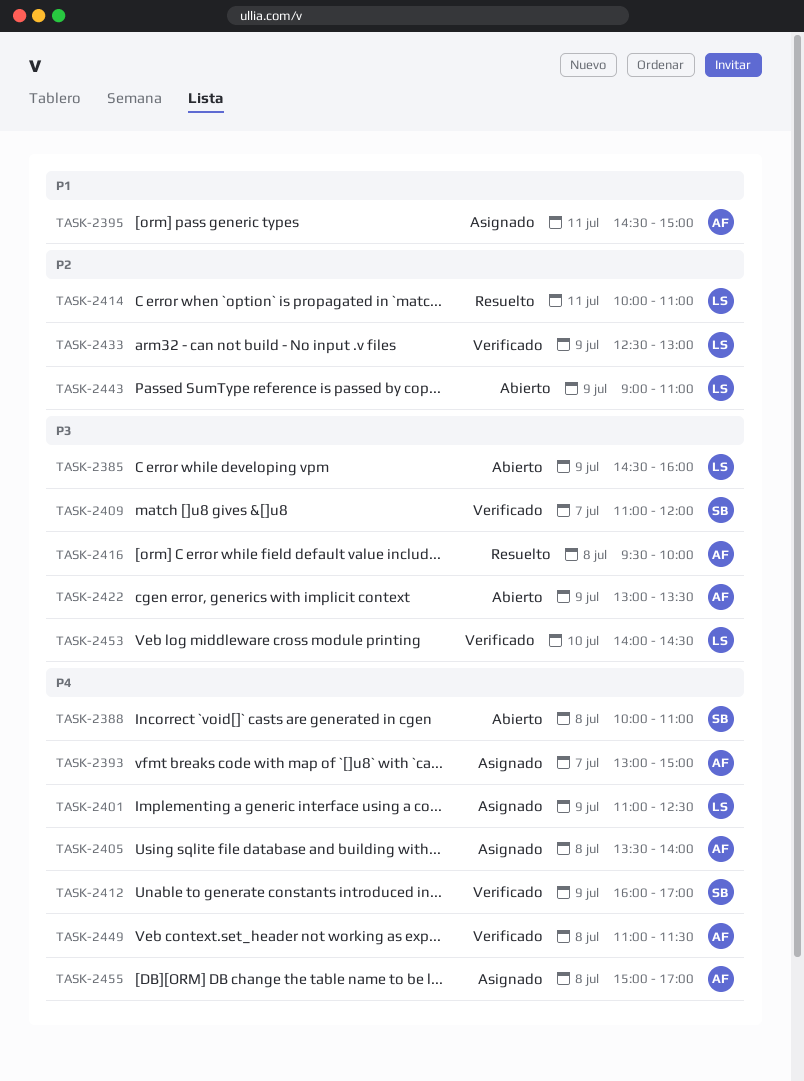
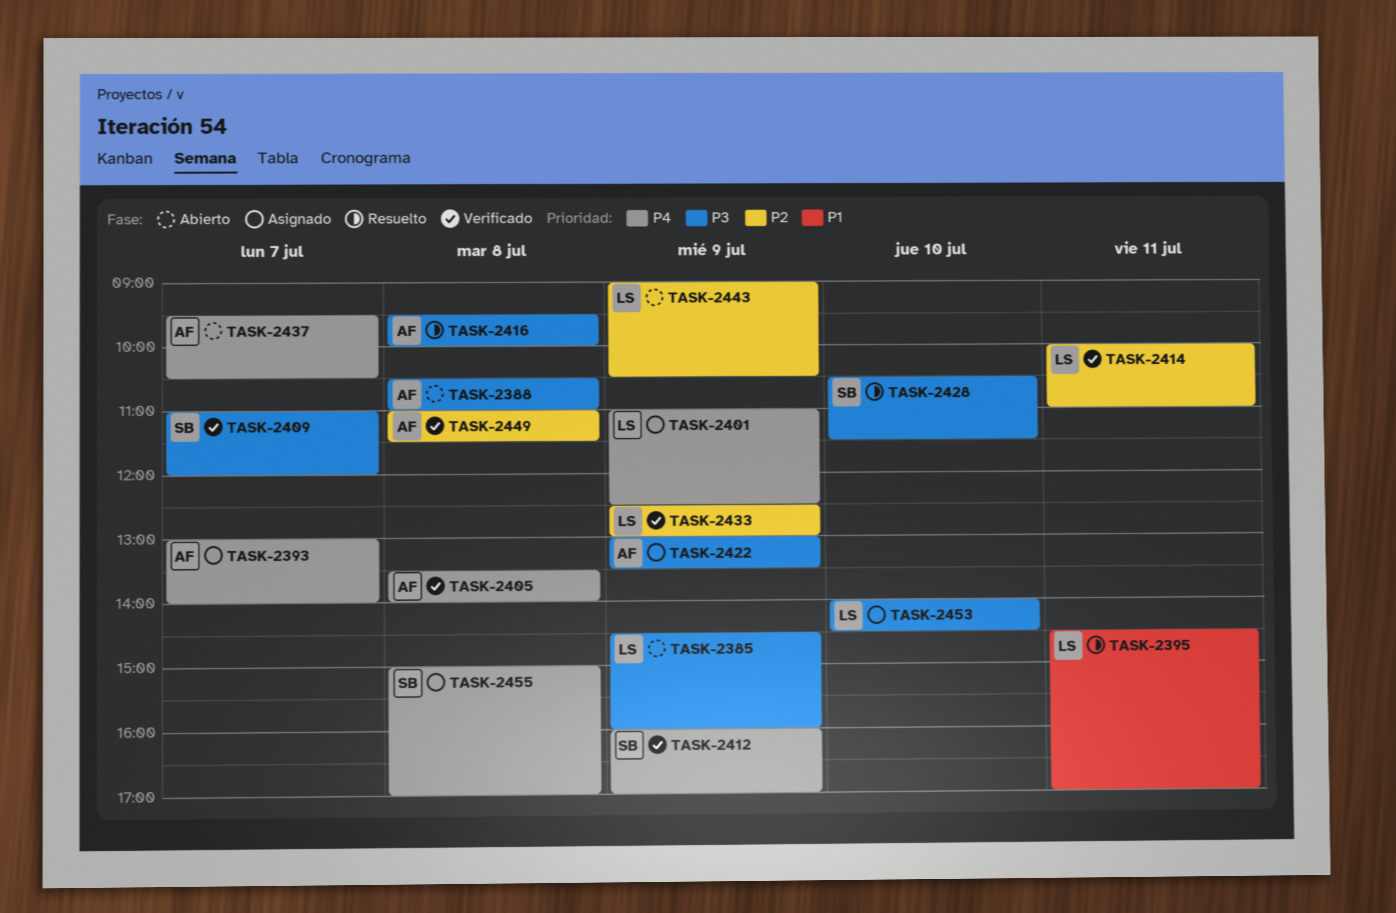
TASK-2388, owner: SB -> AF
TASK-2388, priority: P4 -> P3
TASK-2388, begins: 10:00 -> 10:30
TASK-2393, ends: 15:00 -> 14:00
TASK-2395, status: Asignado -> Resuelto
TASK-2395, owner: AF -> LS
TASK-2395, ends: 15:00 -> 17:00
TASK-2405, status: Asignado -> Verificado
TASK-2414, status: Resuelto -> Verificado
TASK-2422, status: Abierto -> Asignado
TASK-2428: none -> present
TASK-2437: none -> present
TASK-2443, ends: 11:00 -> 10:30
TASK-2449, priority: P4 -> P2
TASK-2453, status: Verificado -> Asignado
TASK-2455, owner: AF -> SB

